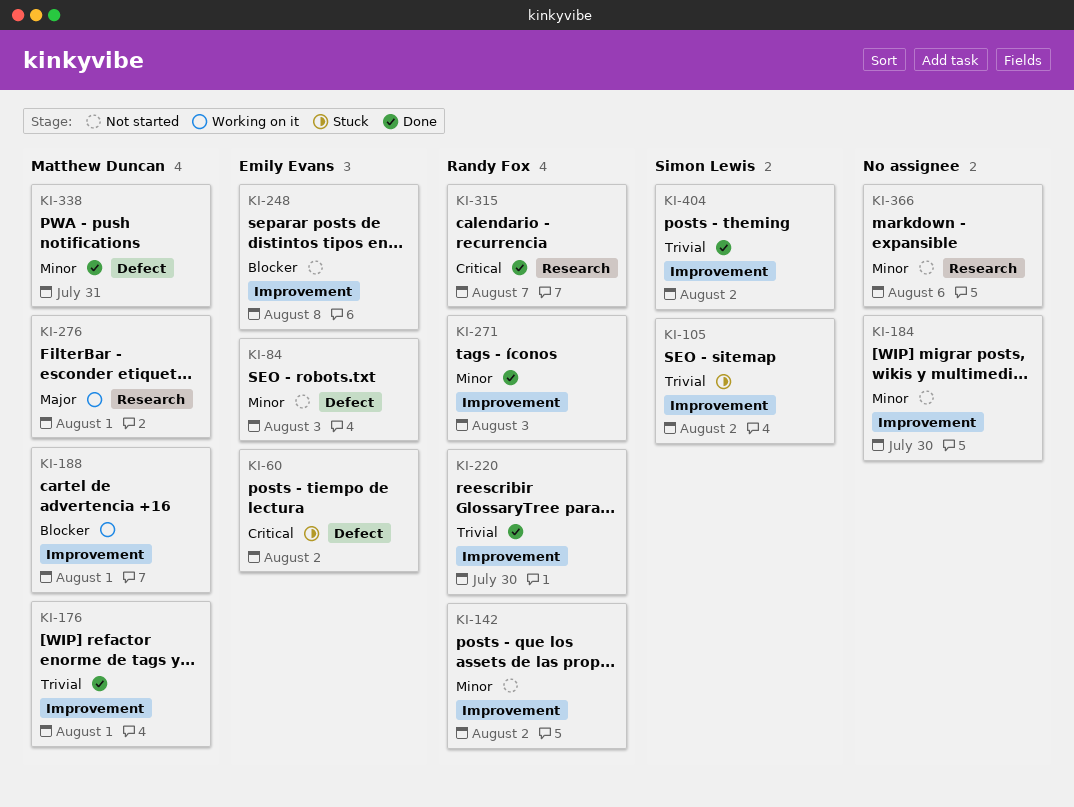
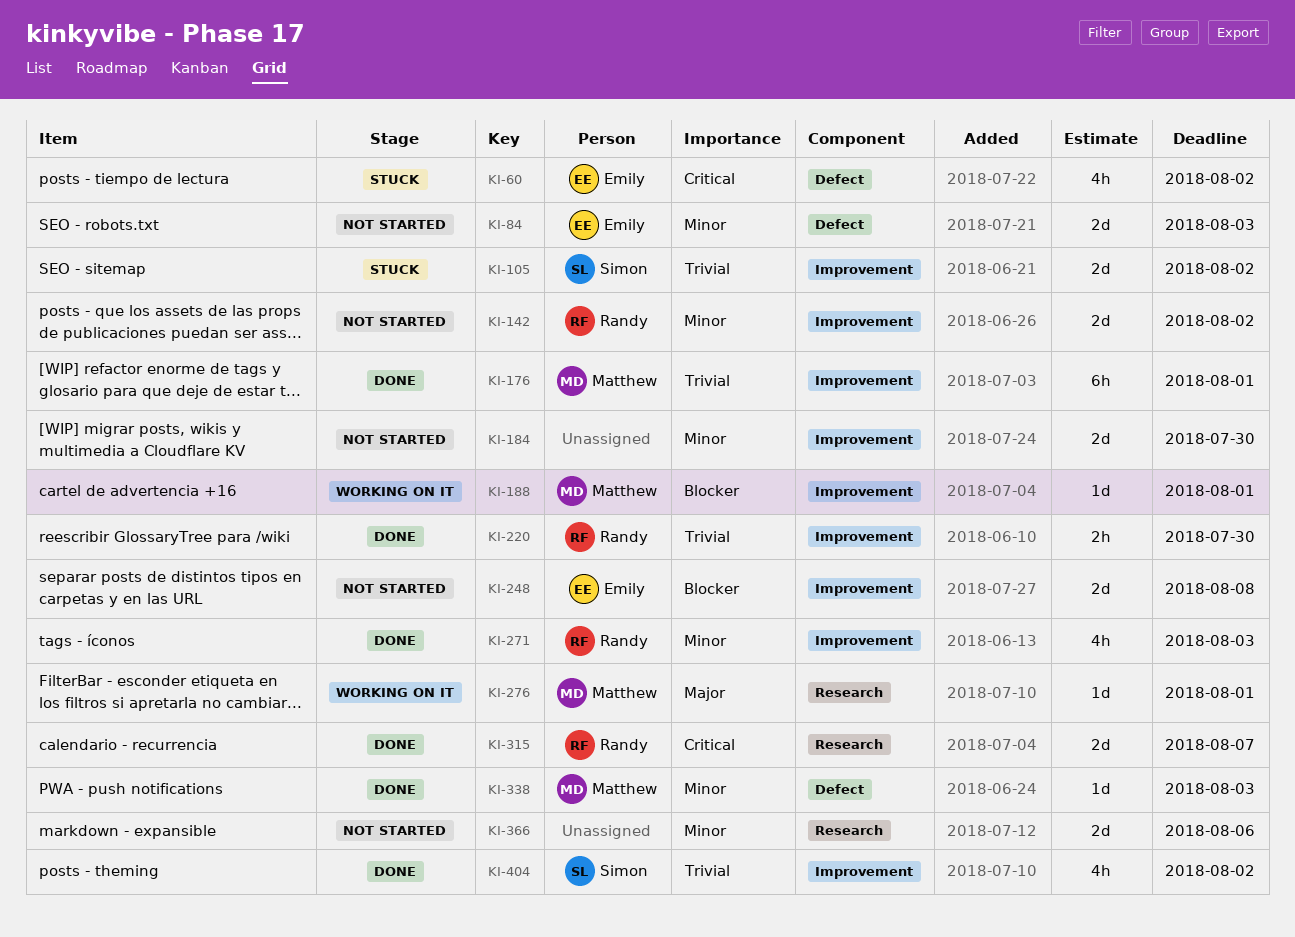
KI-338, due: Jul 31 -> Aug 3

